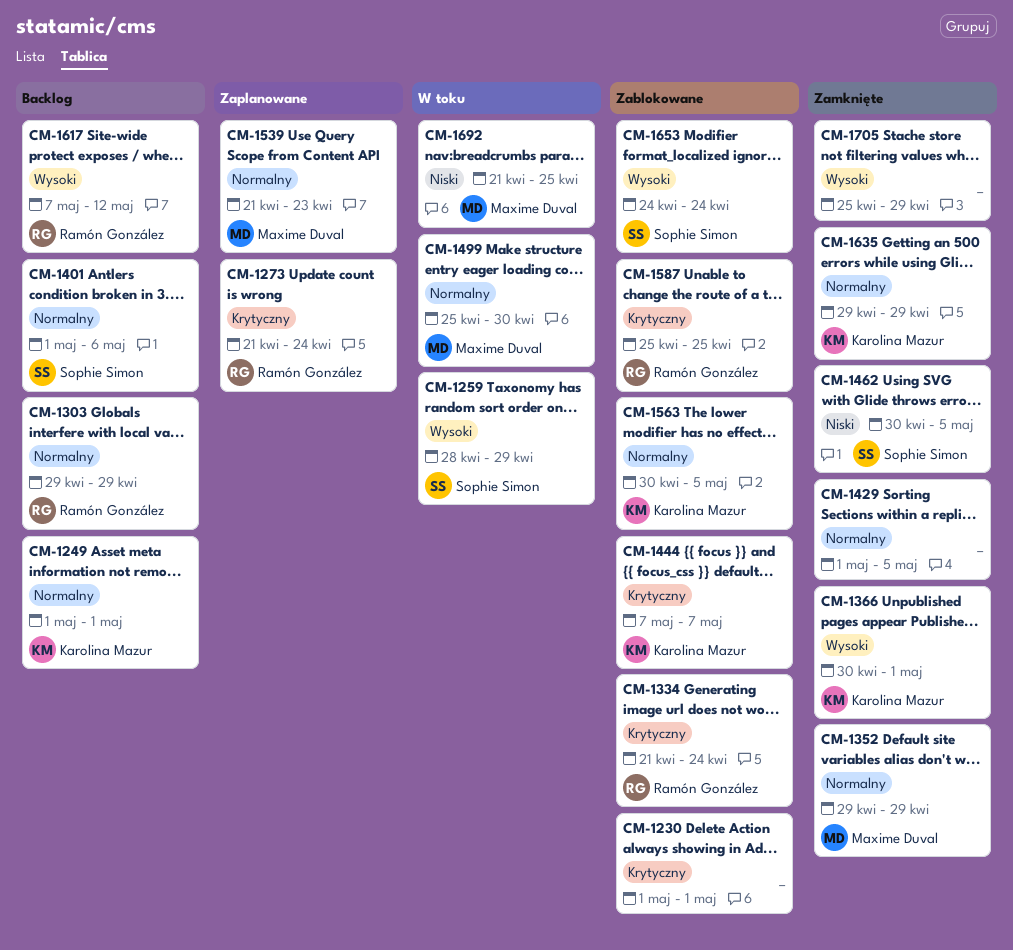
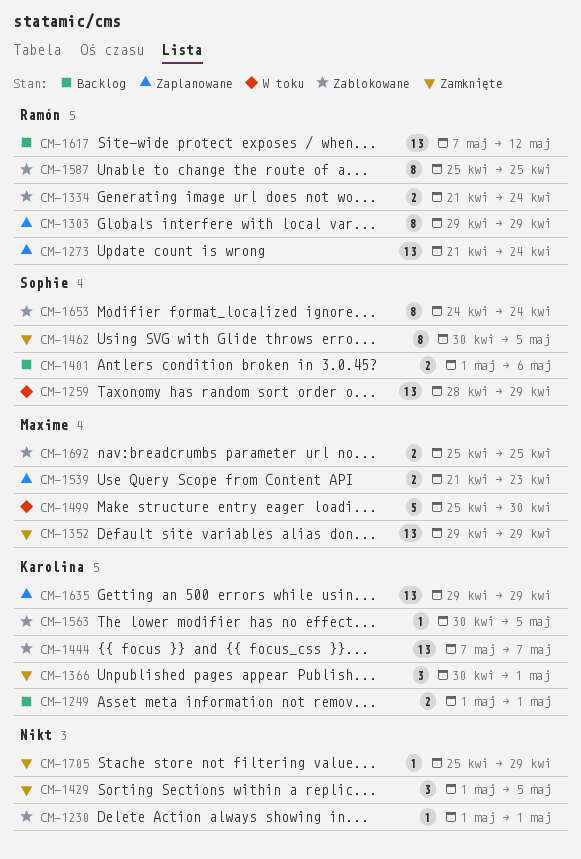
CM-1303, status: Backlog -> Zaplanowane
CM-1635, status: Zamknięte -> Zaplanowane
CM-1692, status: W toku -> Zablokowane
CM-1692, start: Apr 21 -> Apr 25

